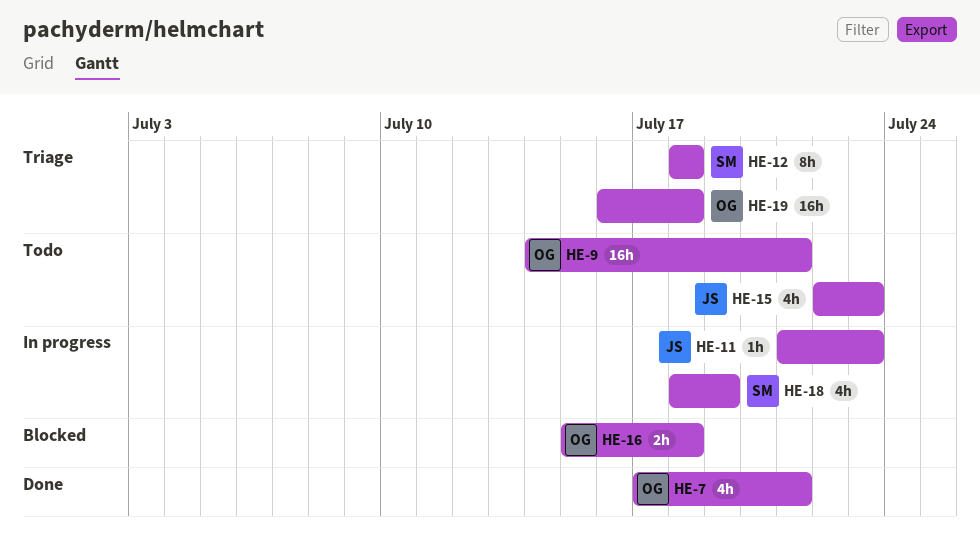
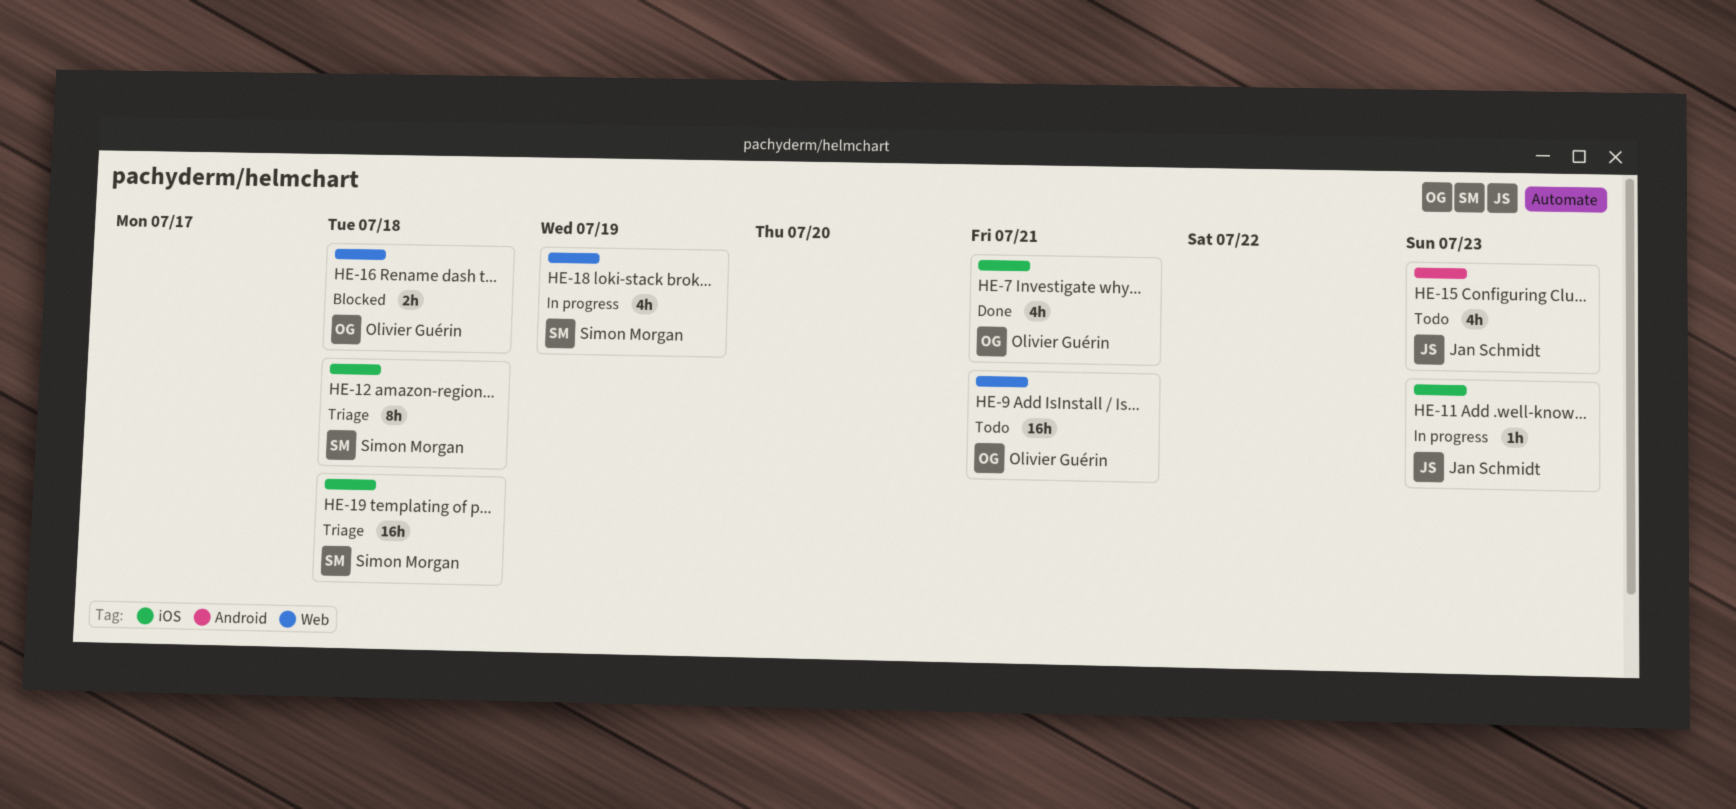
HE-19, owner: Olivier Guérin -> Simon Morgan

